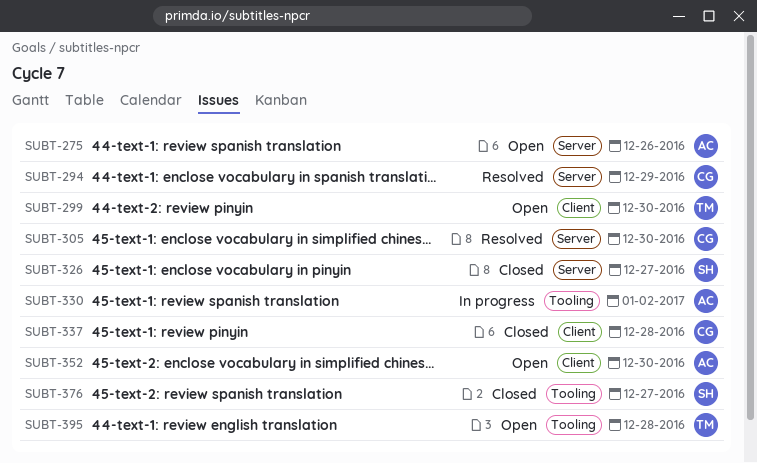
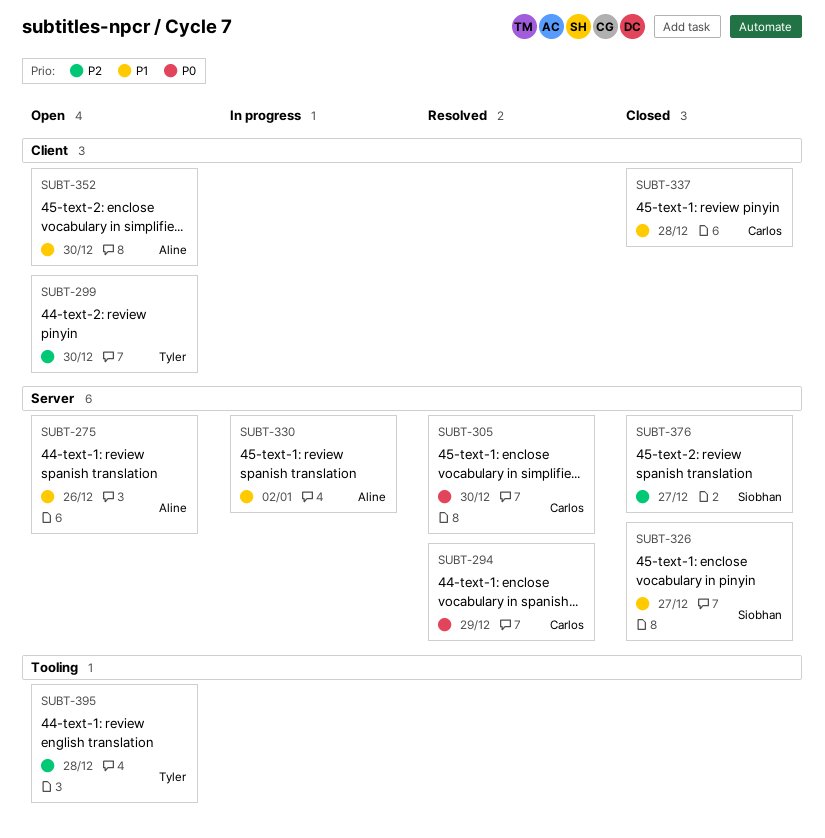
SUBT-330, label: Tooling -> Server
SUBT-376, label: Tooling -> Server

